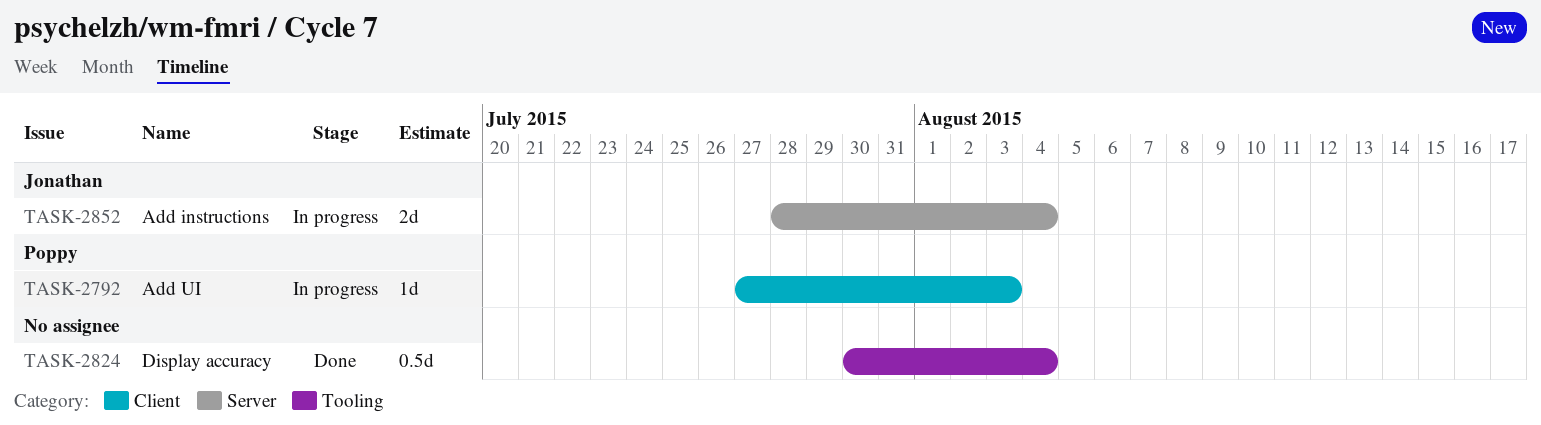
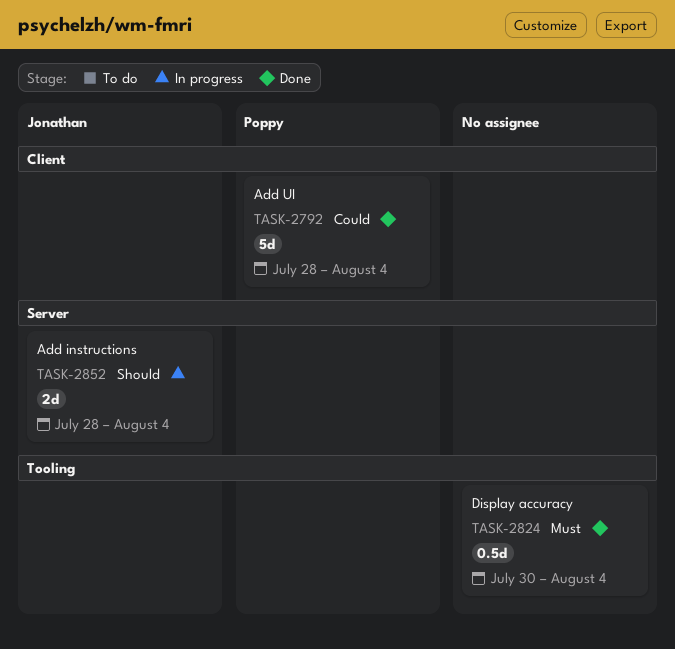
TASK-2792, status: In progress -> Done
TASK-2792, estimate: 1d -> 5d
TASK-2792, start: Jul 27 -> Jul 28
TASK-2792, due: Aug 3 -> Aug 4

